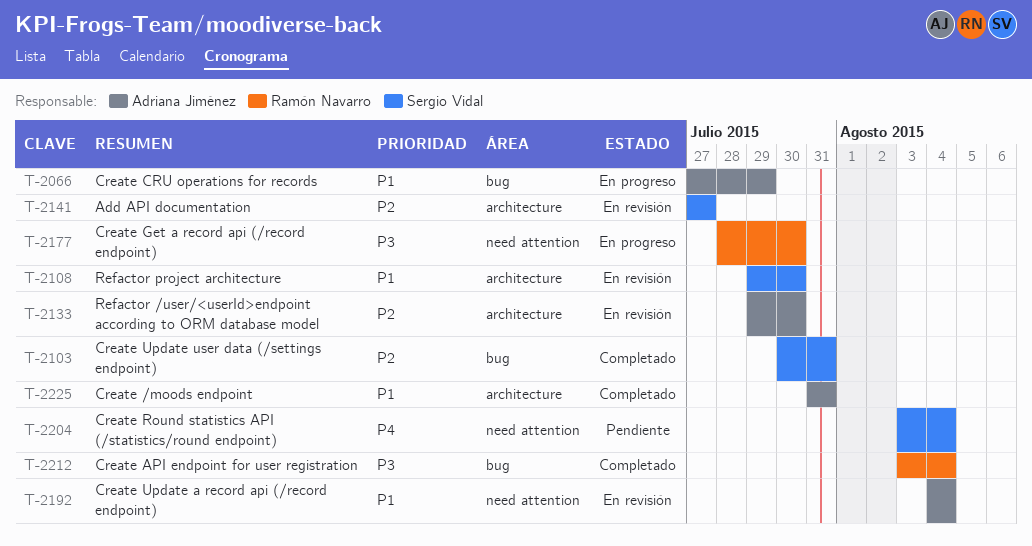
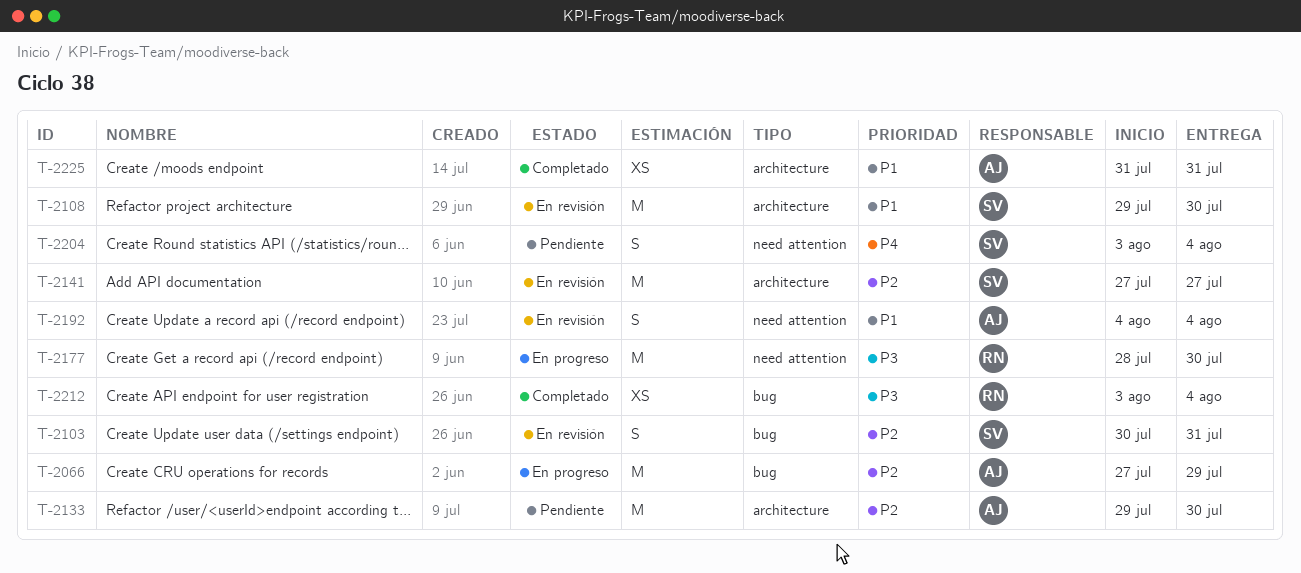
T-2066, priority: P1 -> P2
T-2103, status: Completado -> En revisión
T-2133, status: En revisión -> Pendiente

